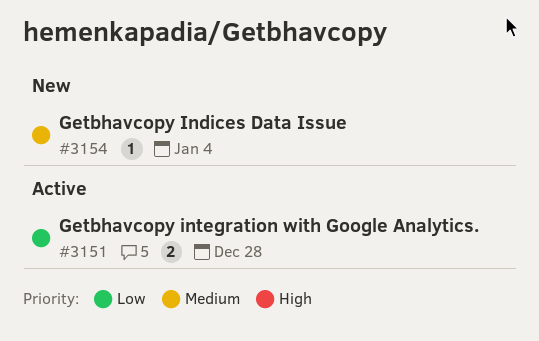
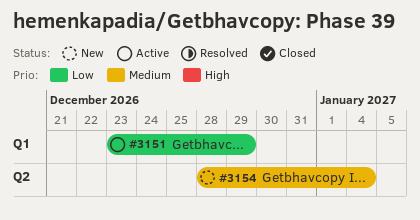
#3151, due: Dec 28 -> Dec 29

